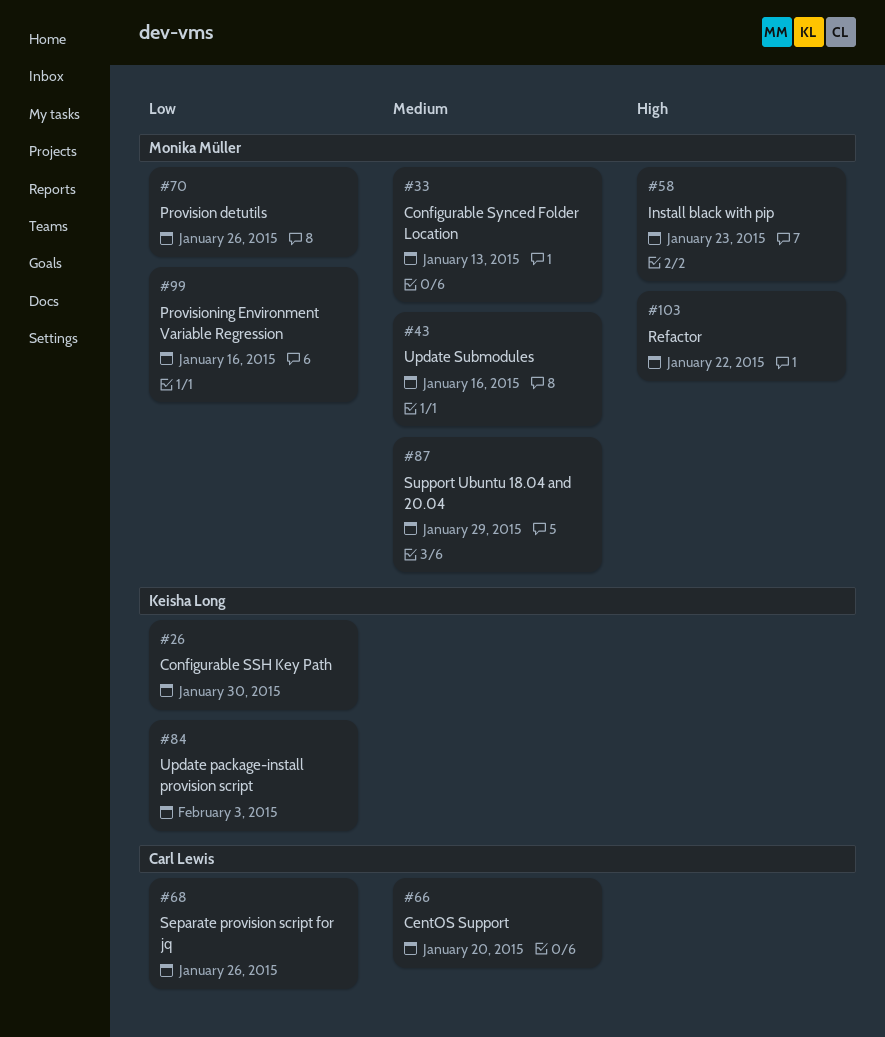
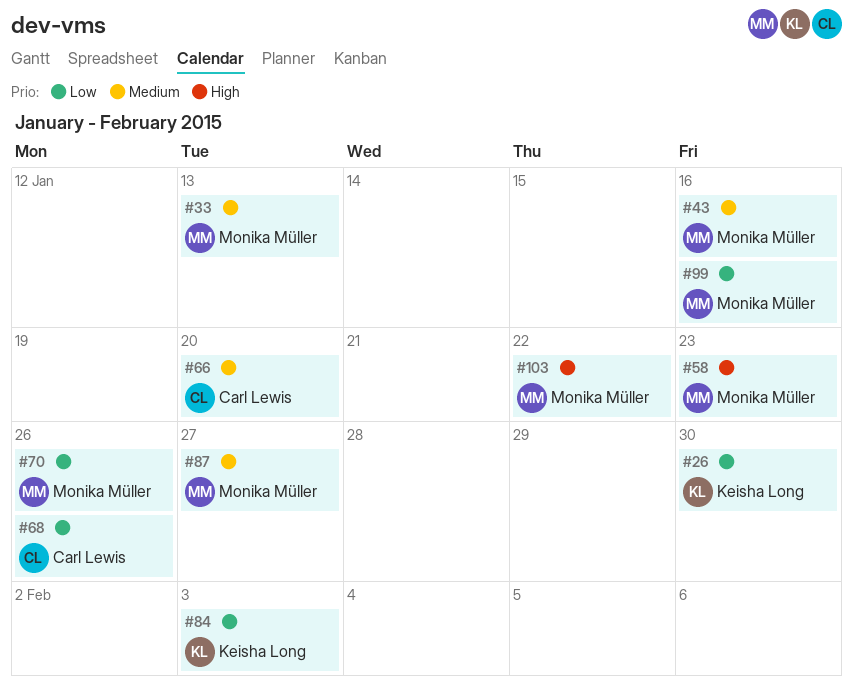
#87, due: Jan 29 -> Jan 27

